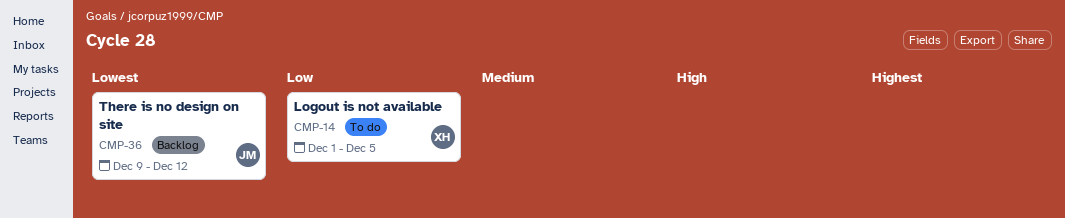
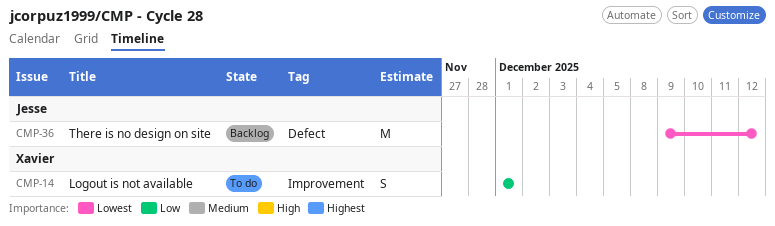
CMP-14, due: Dec 5 -> Dec 1

